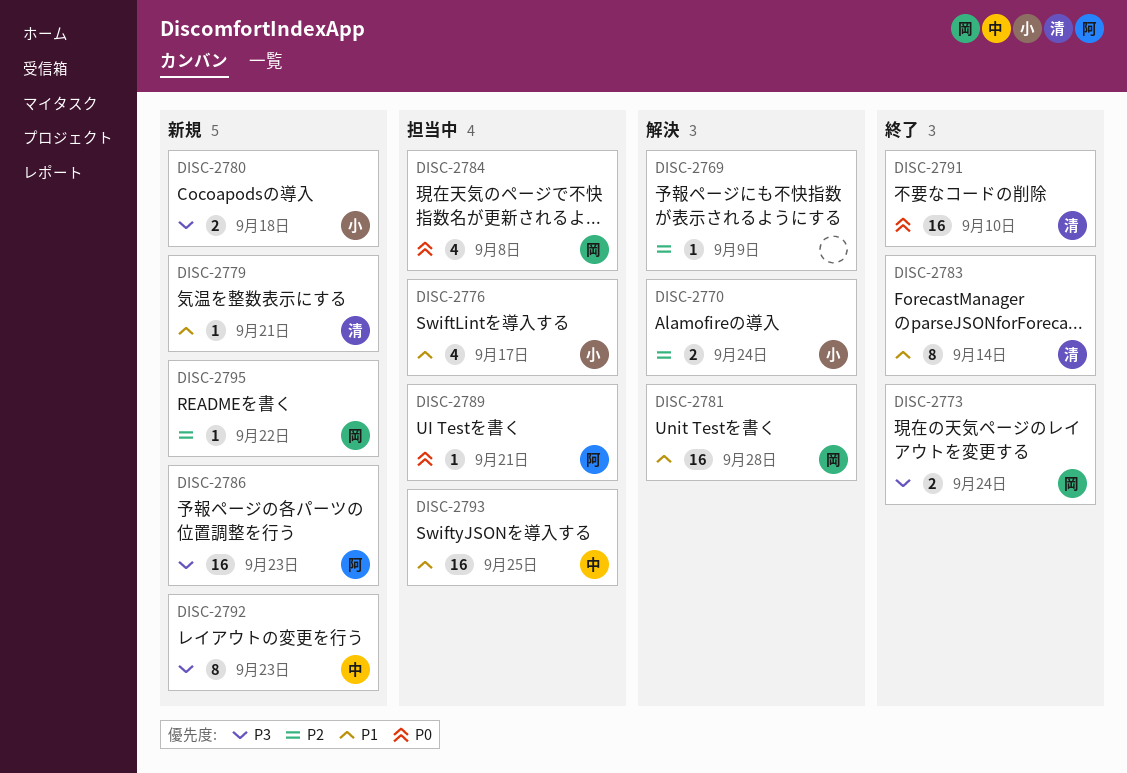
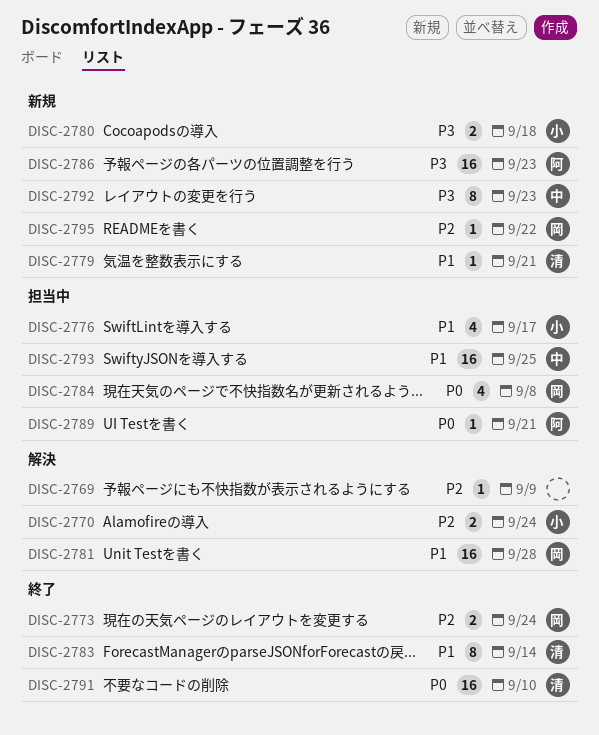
DISC-2773, priority: P3 -> P2

